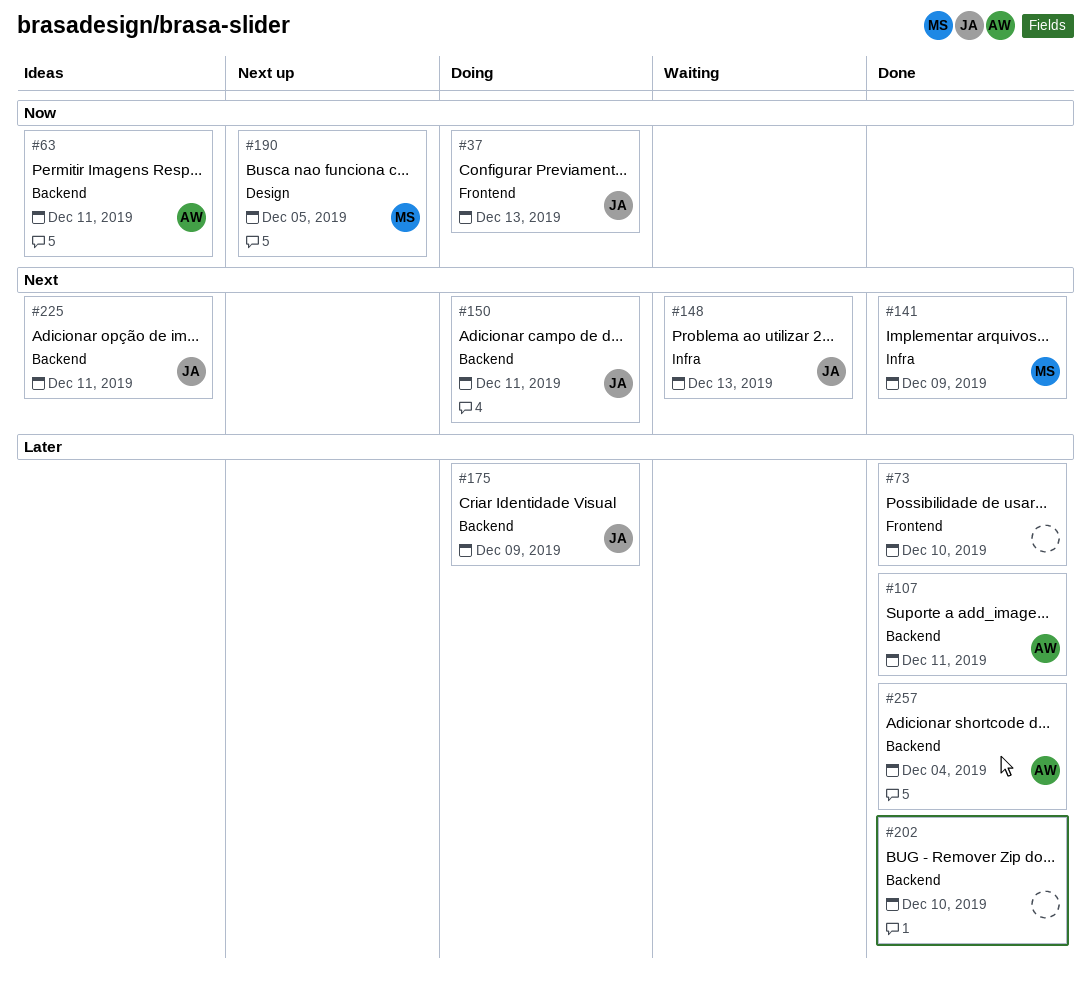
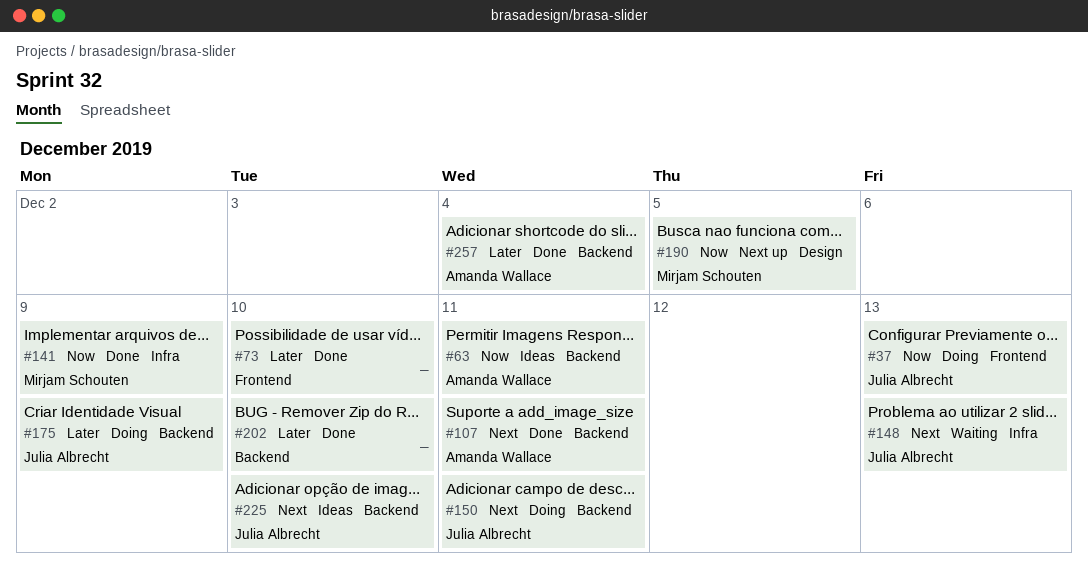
#107, priority: Later -> Next
#141, priority: Next -> Now
#225, due: Dec 11 -> Dec 10

